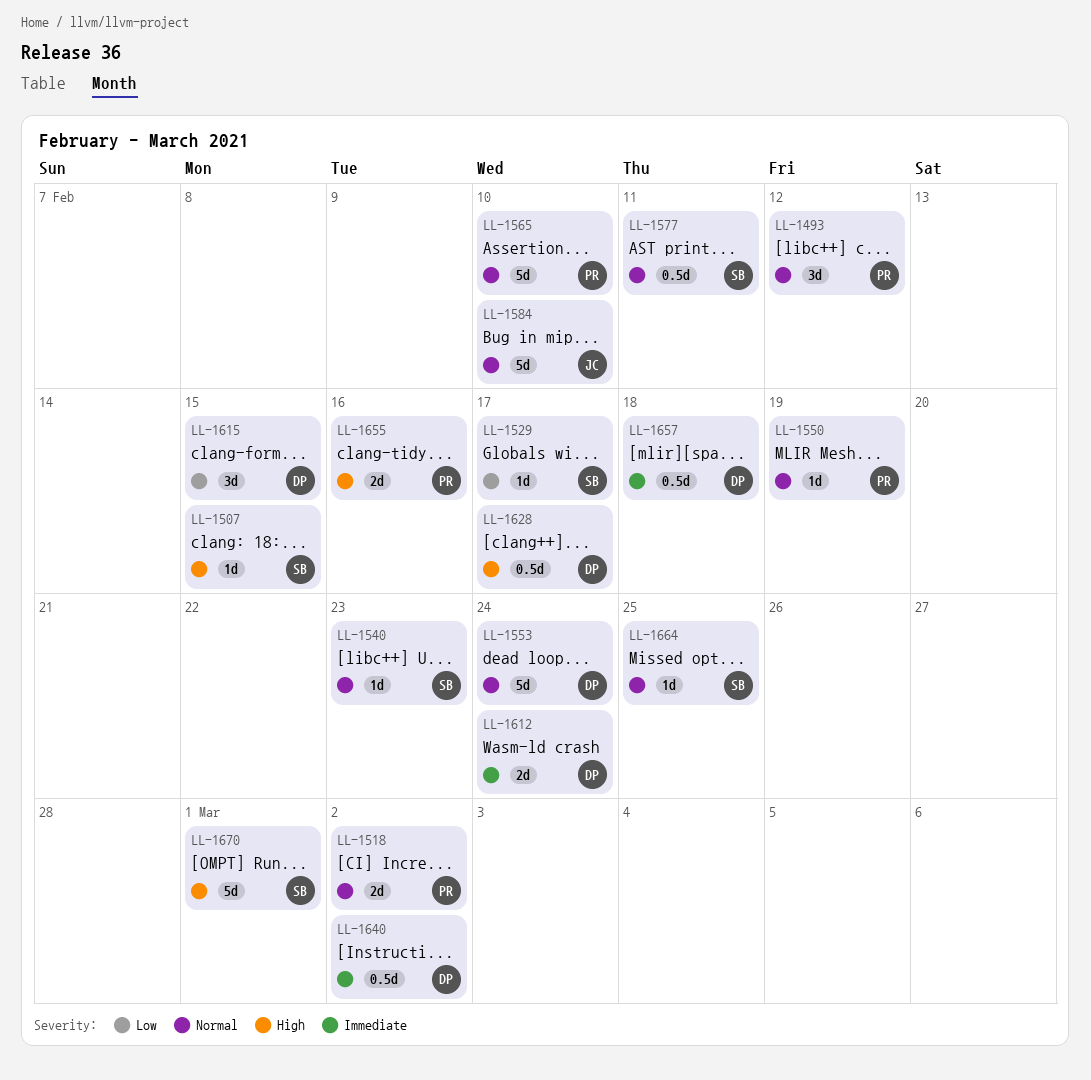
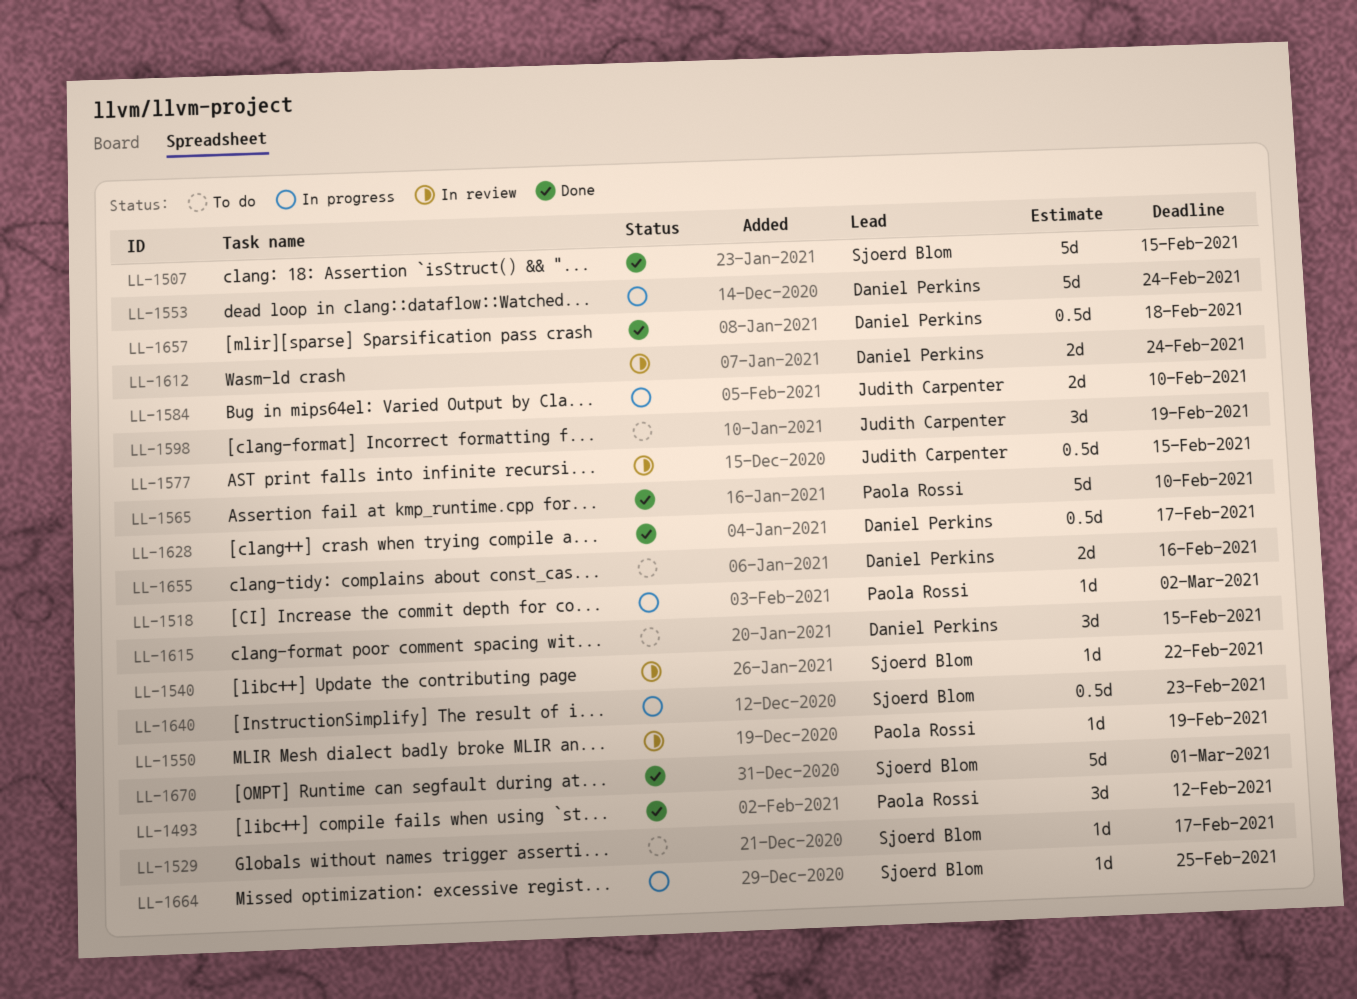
LL-1507, estimate: 1d -> 5d
LL-1518, estimate: 2d -> 1d
LL-1540, due: Feb 23 -> Feb 22
LL-1577, owner: Sjoerd Blom -> Judith Carpenter
LL-1577, due: Feb 11 -> Feb 15
LL-1584, estimate: 5d -> 2d
LL-1598: none -> present
LL-1640, owner: Daniel Perkins -> Sjoerd Blom
LL-1640, due: Mar 2 -> Feb 23
LL-1655, owner: Paola Rossi -> Daniel Perkins

